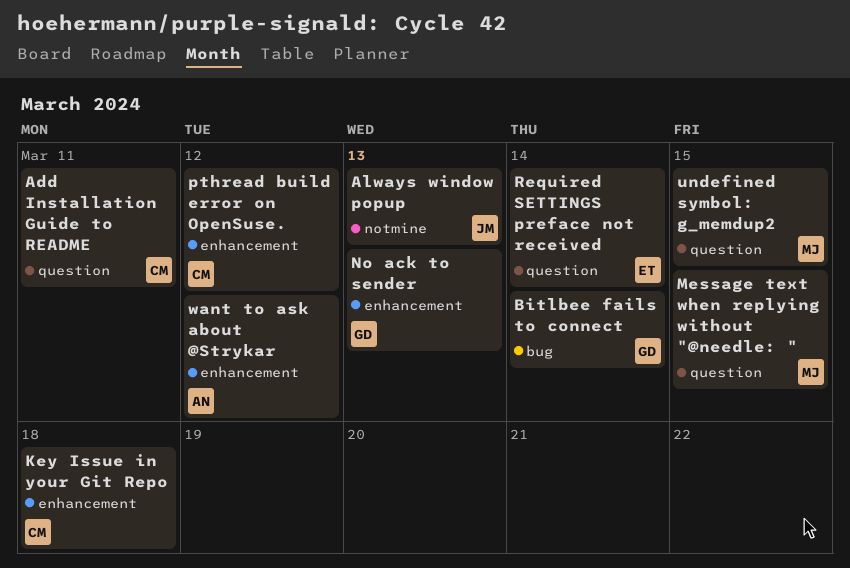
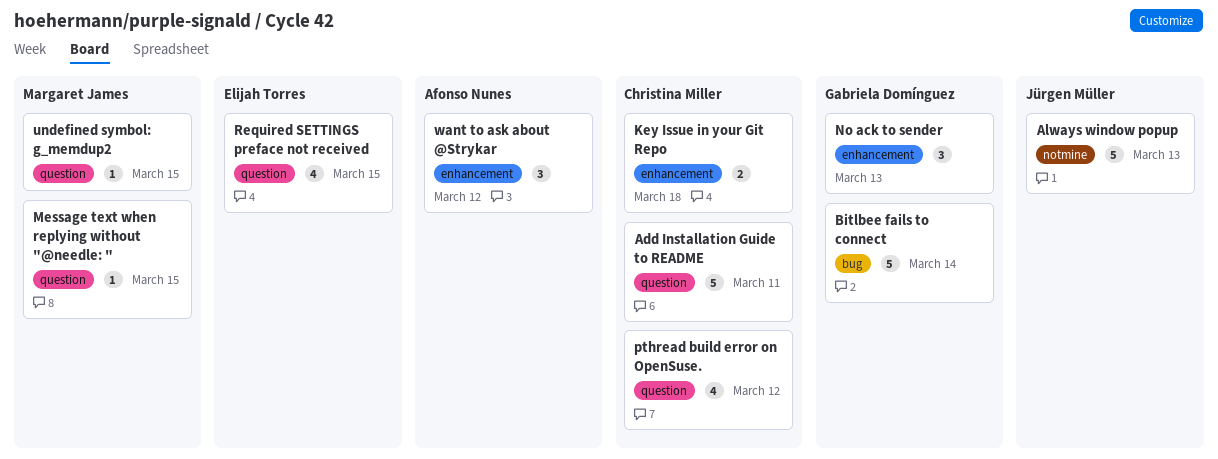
pthread build error on OpenSuse., label: enhancement -> question
Required SETTINGS preface not received, due: Mar 14 -> Mar 15

